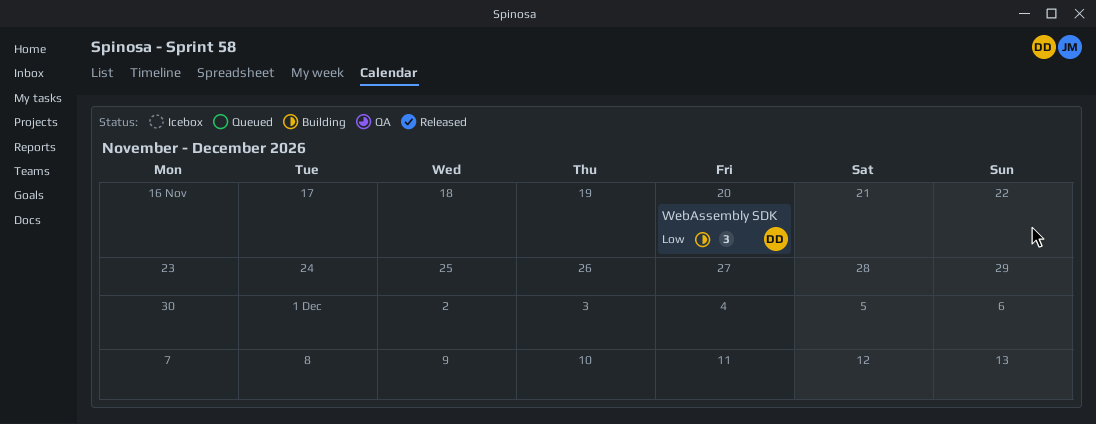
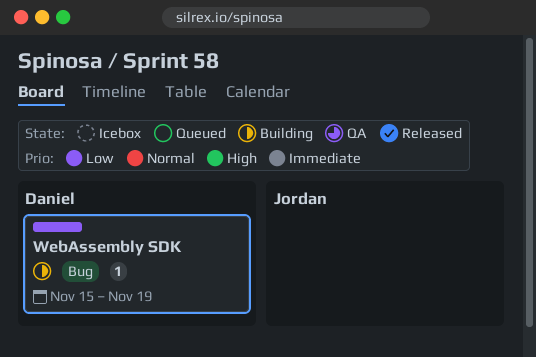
WebAssembly SDK, estimate: 3 -> 1
WebAssembly SDK, due: Nov 20 -> Nov 19

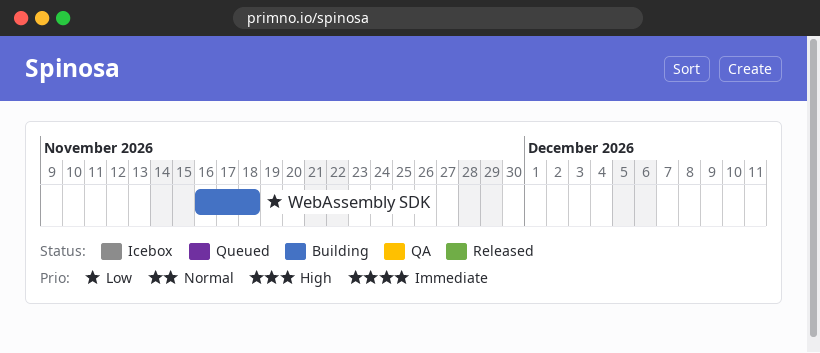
WebAssembly SDK, start: Nov 15 -> Nov 16
WebAssembly SDK, due: Nov 19 -> Nov 18

